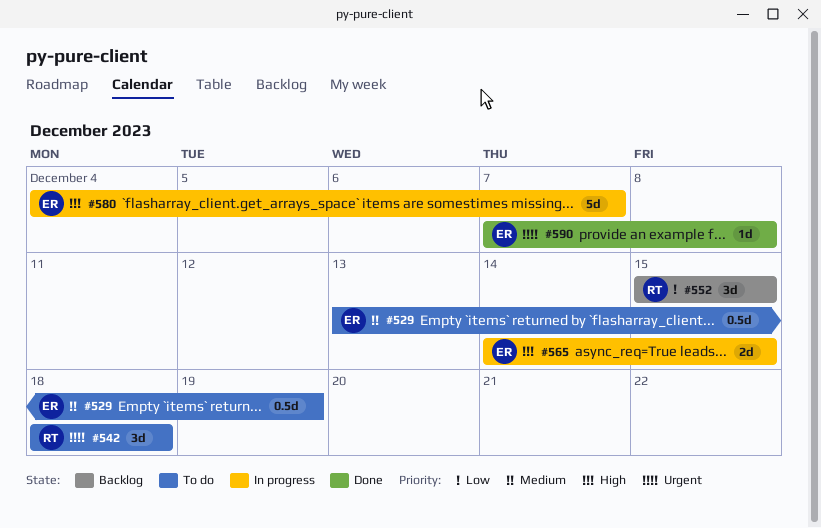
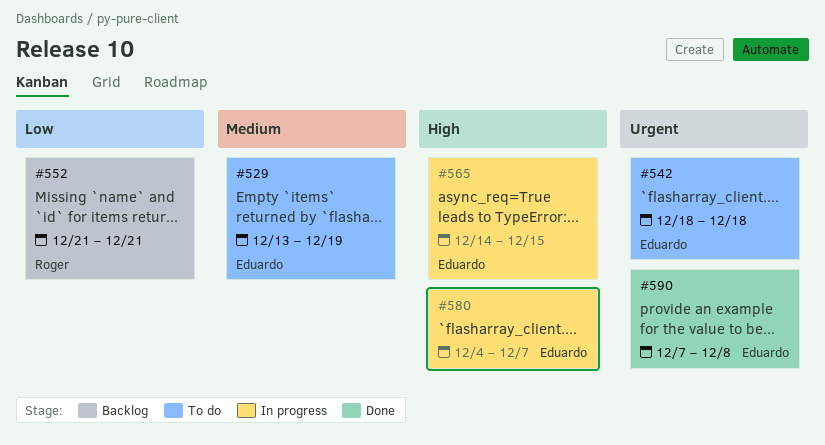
#542, owner: Roger -> Eduardo
#552, start: Dec 15 -> Dec 21
#552, due: Dec 15 -> Dec 21

